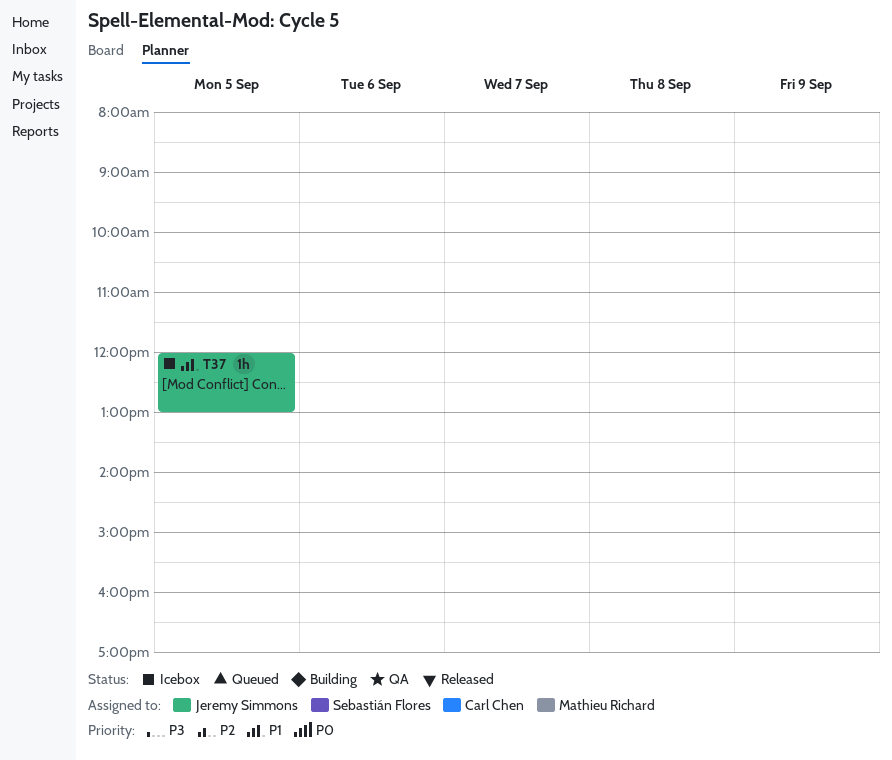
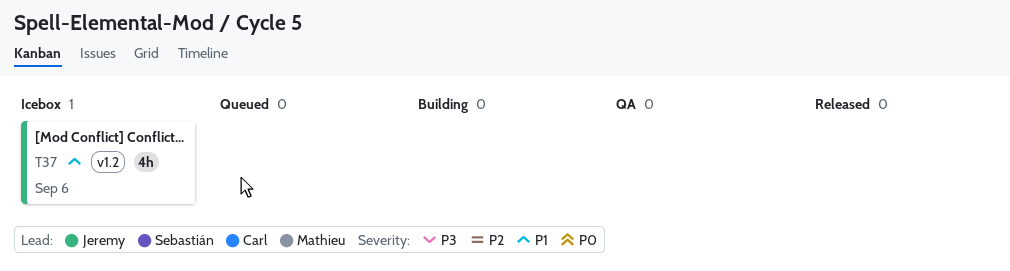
T37, estimate: 1h -> 4h
T37, day: Sep 5 -> Sep 6

